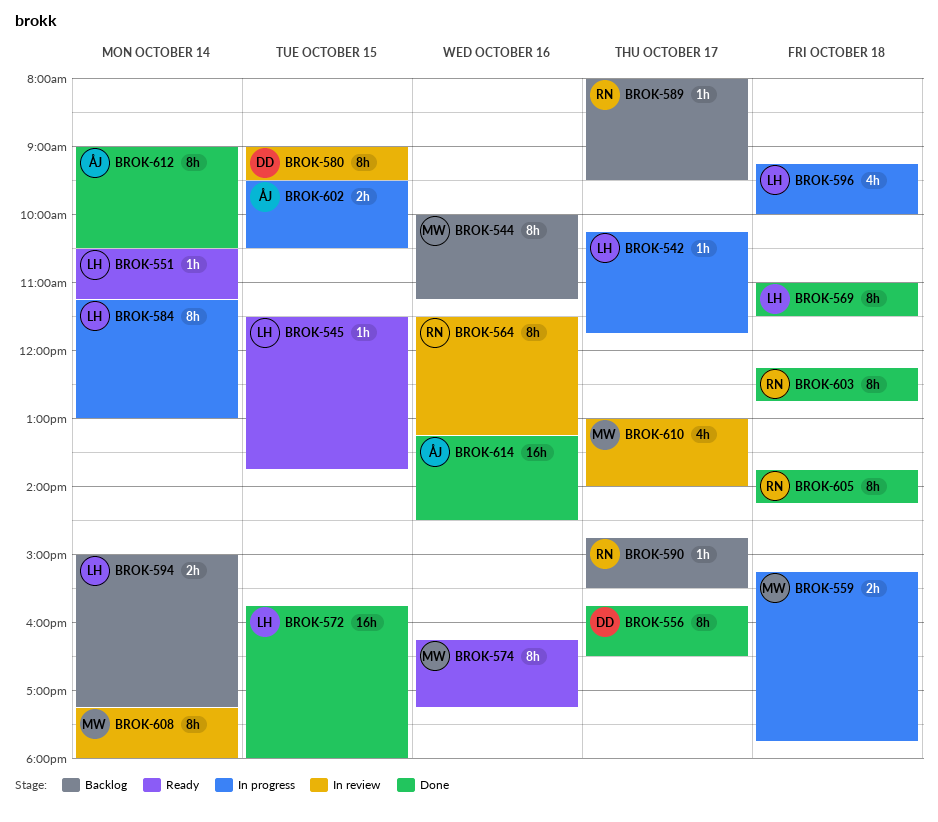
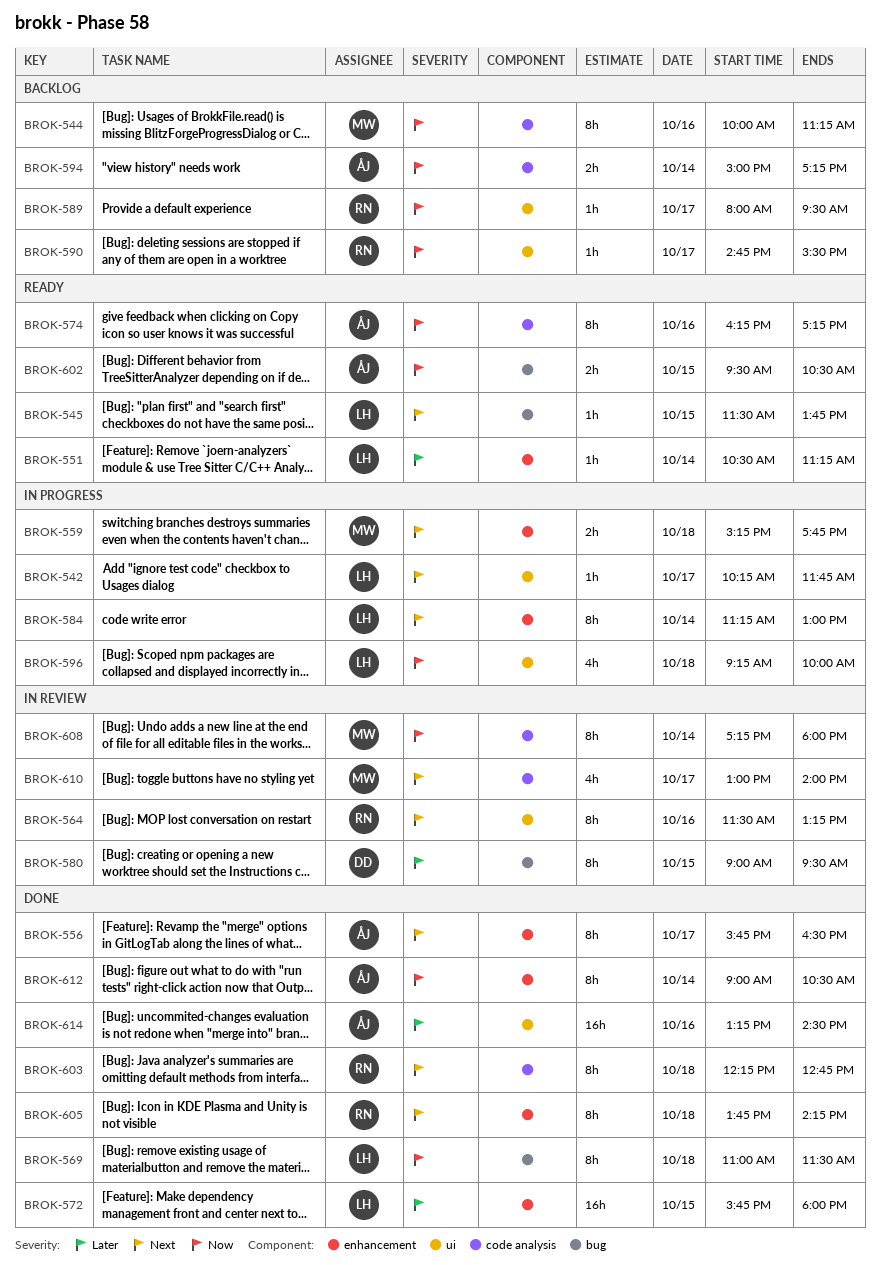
BROK-556, owner: DD -> ÅJ
BROK-574, owner: MW -> ÅJ
BROK-594, owner: LH -> ÅJ
BROK-602, status: In progress -> Ready

